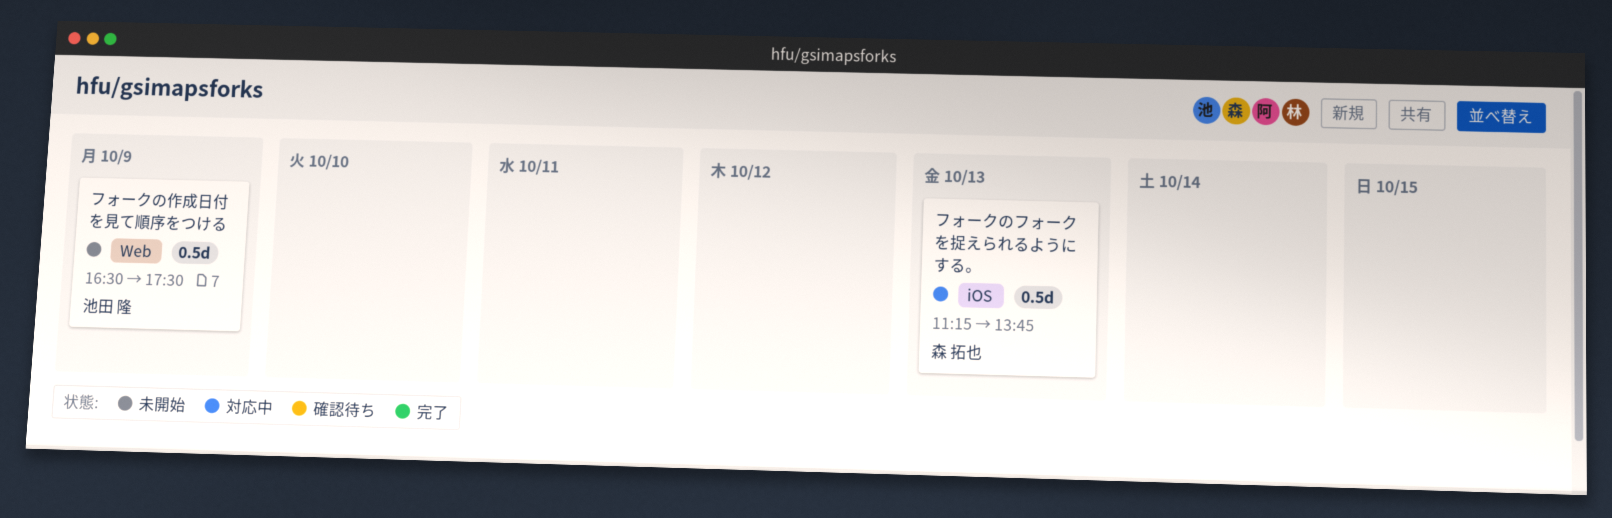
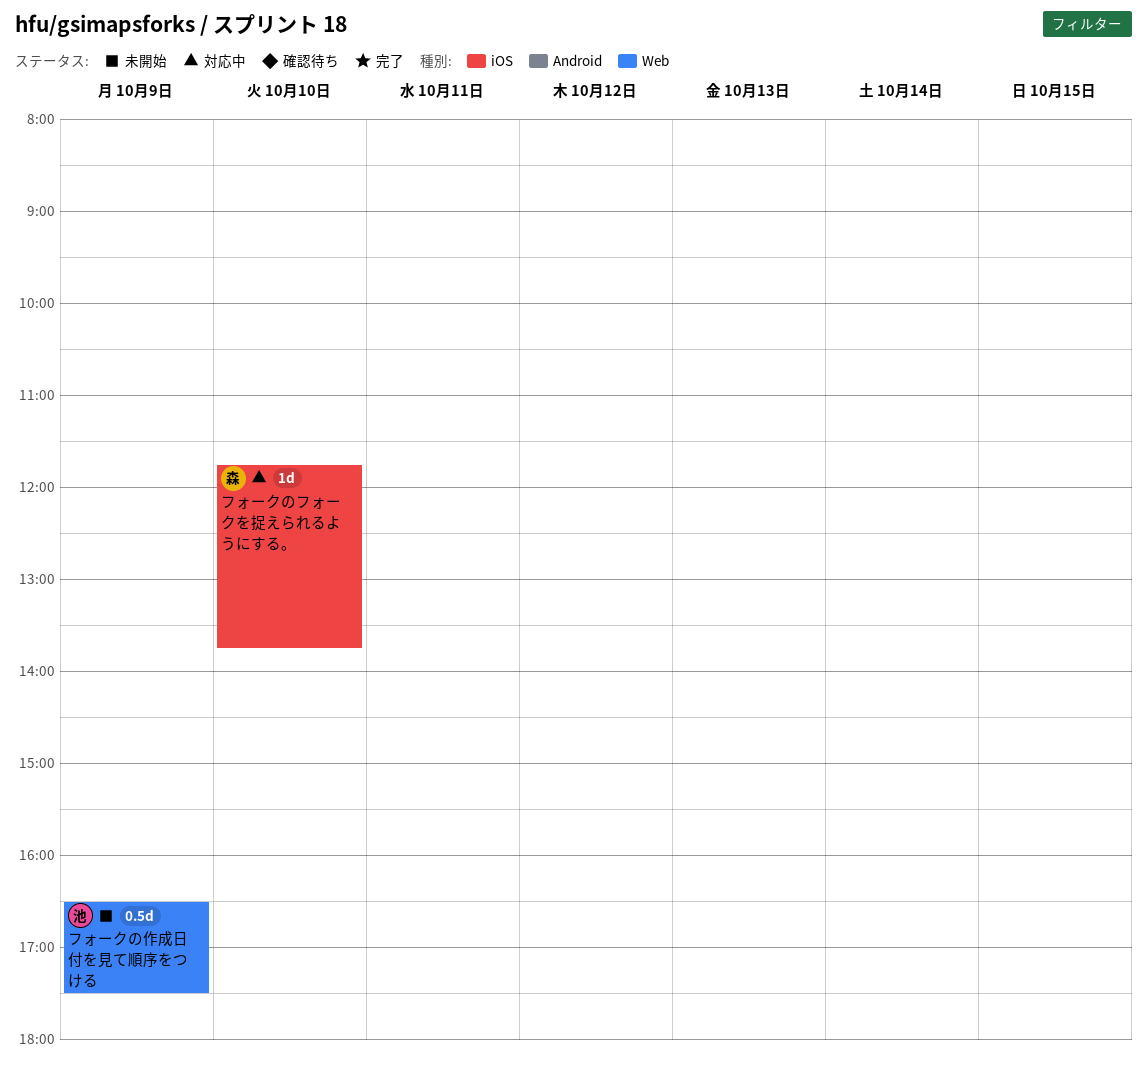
フォークのフォークを捉えられるようにする。, estimate: 0.5d -> 1d
フォークのフォークを捉えられるようにする。, day: Oct 13 -> Oct 10
フォークのフォークを捉えられるようにする。, begins: 11:15 -> 11:45

